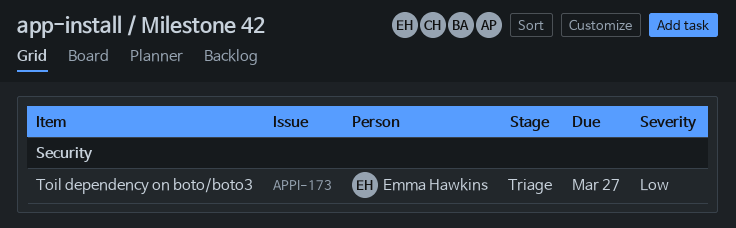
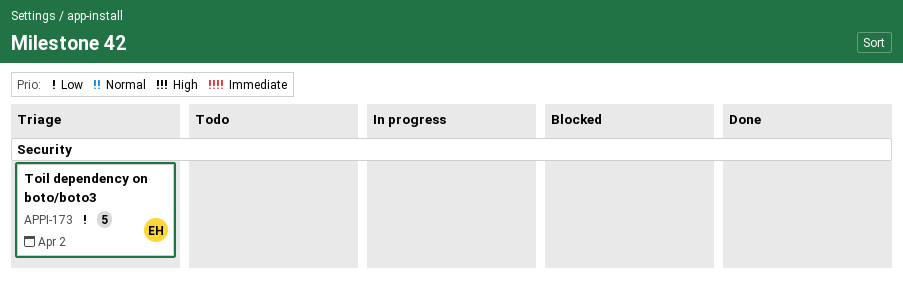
APPI-173, due: Mar 27 -> Apr 2

